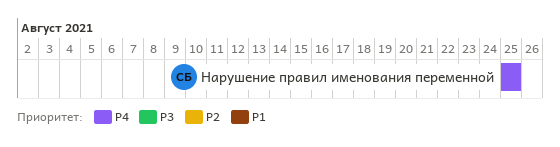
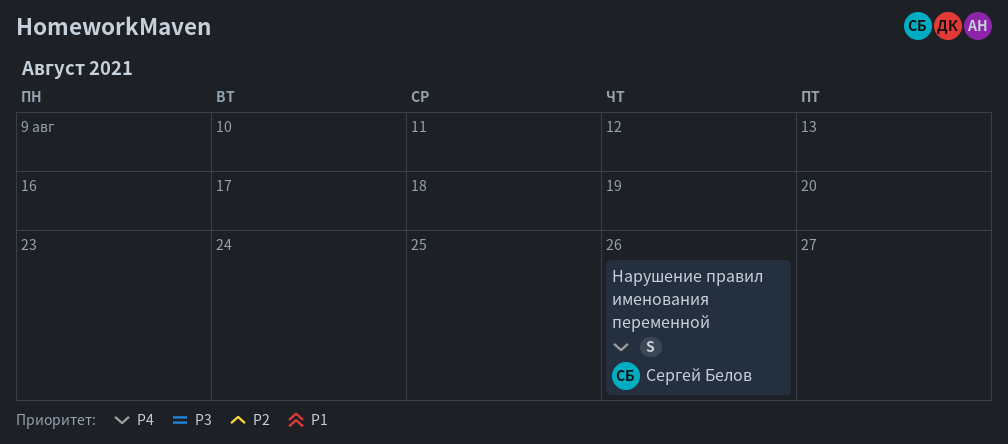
Нарушение правил именования переменной, due: Aug 25 -> Aug 26

